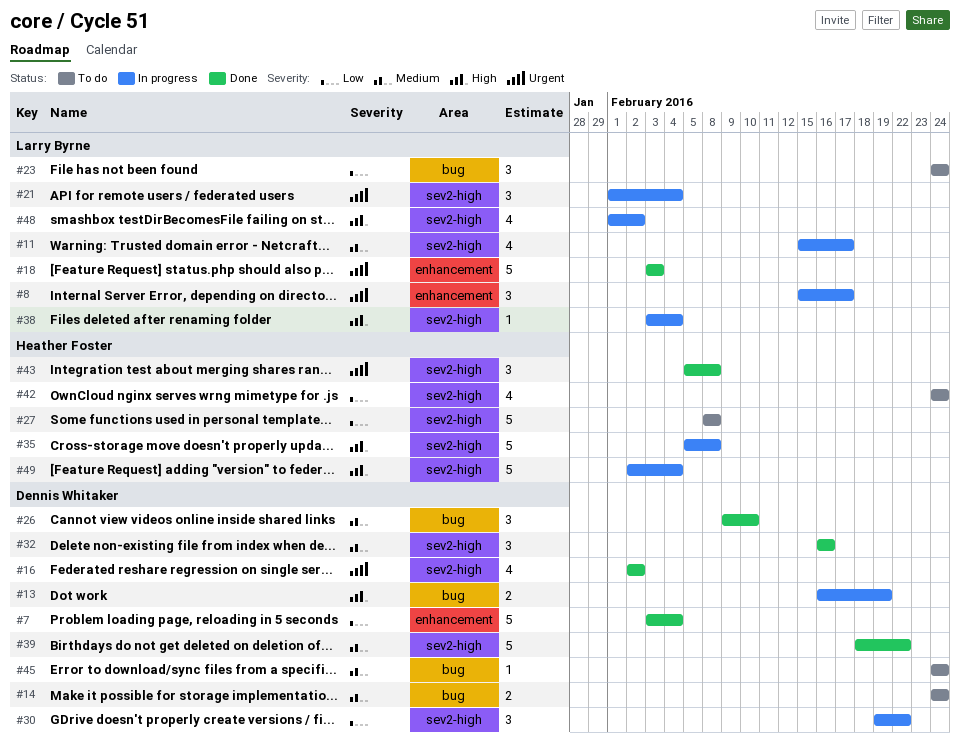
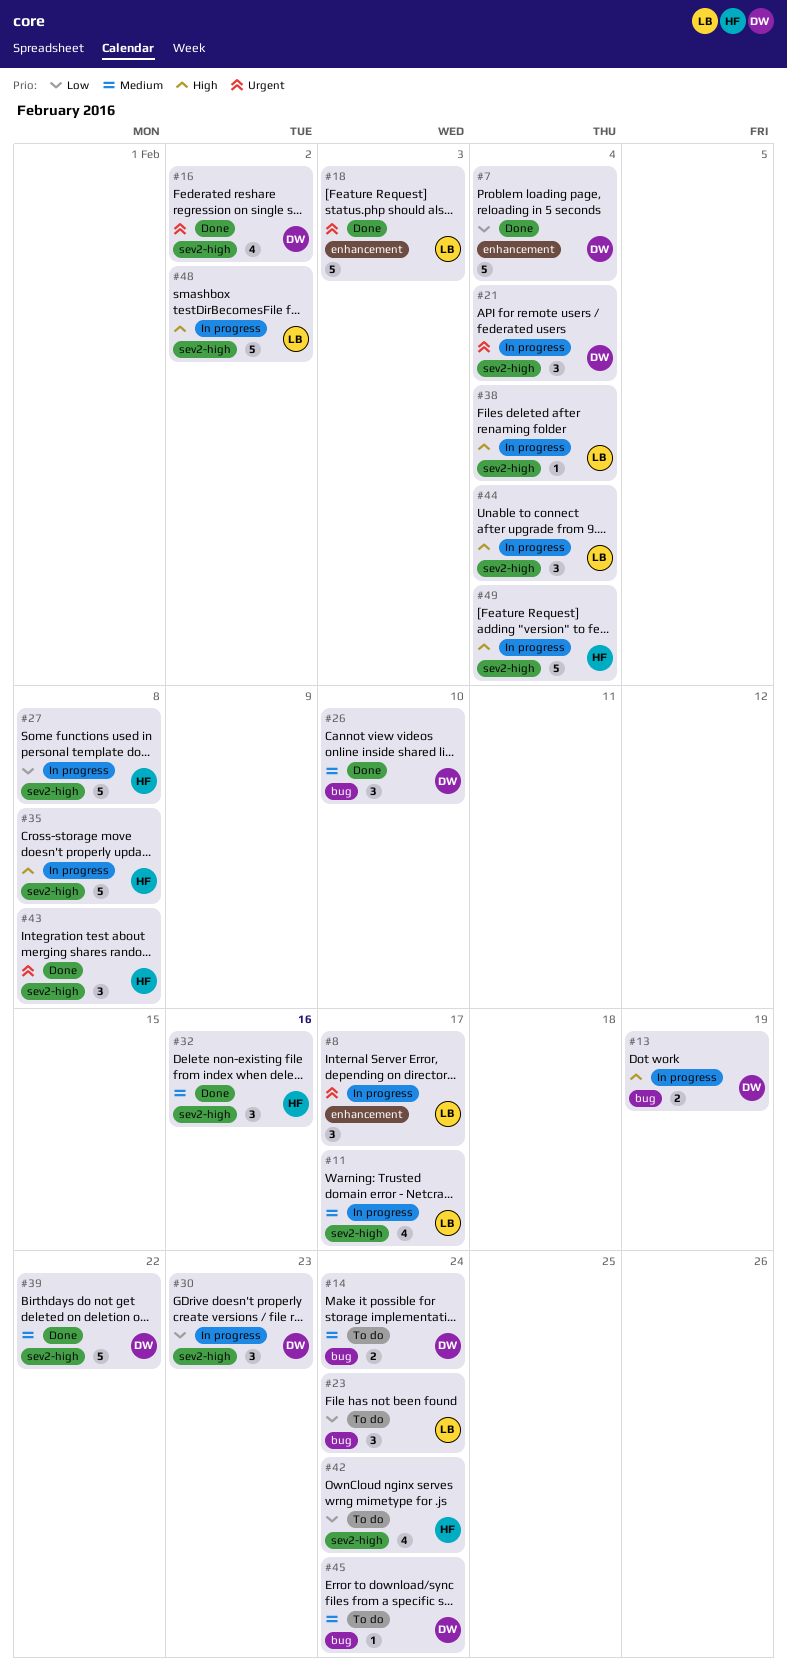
#21, owner: Larry Byrne -> Dennis Whitaker
#27, status: To do -> In progress
#30, due: Feb 22 -> Feb 23
#32, owner: Dennis Whitaker -> Heather Foster
#44: none -> present
#48, estimate: 4 -> 5

